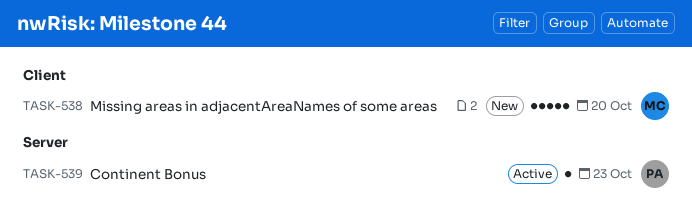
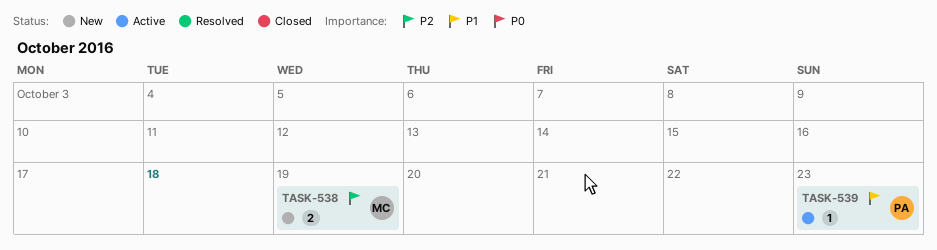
TASK-538, estimate: 5 -> 2
TASK-538, due: Oct 20 -> Oct 19

